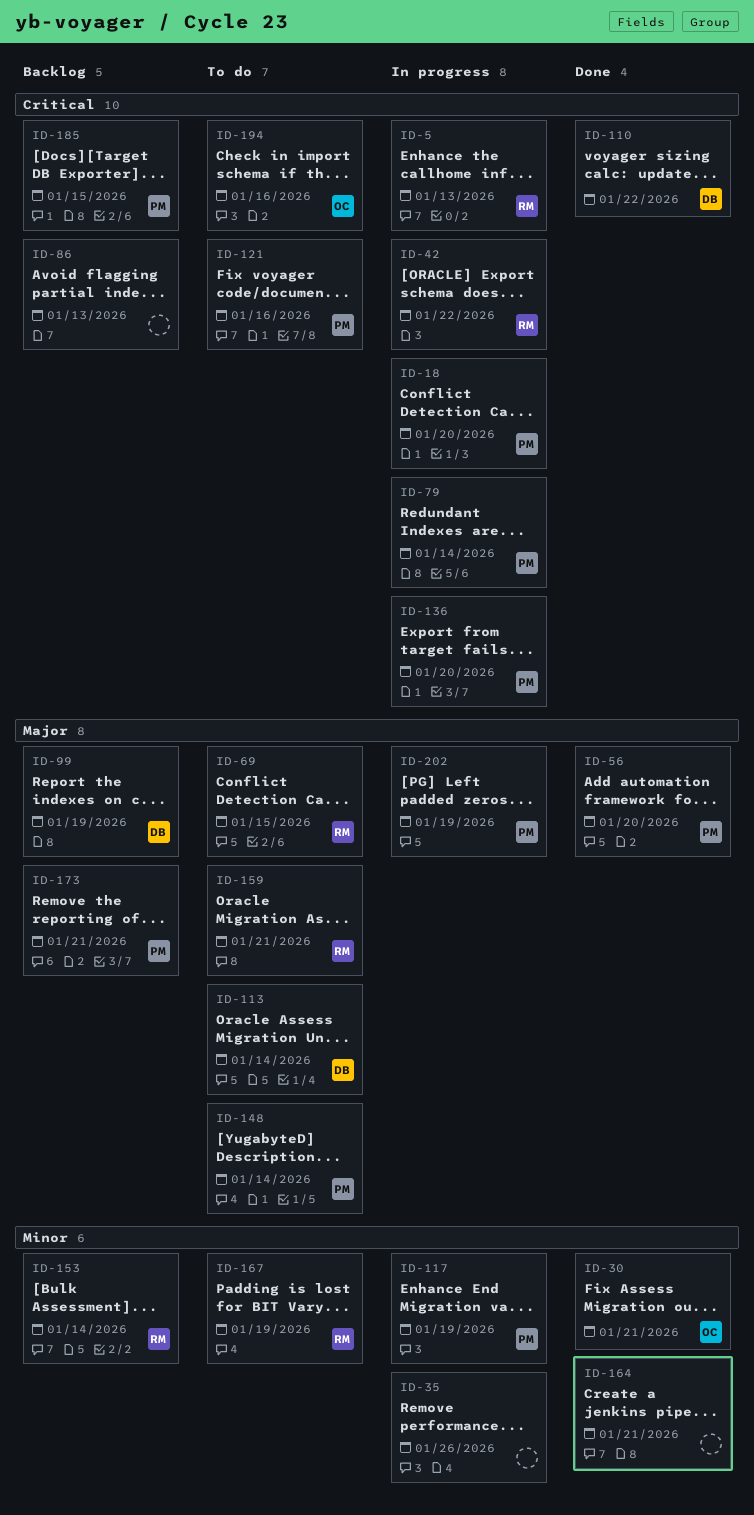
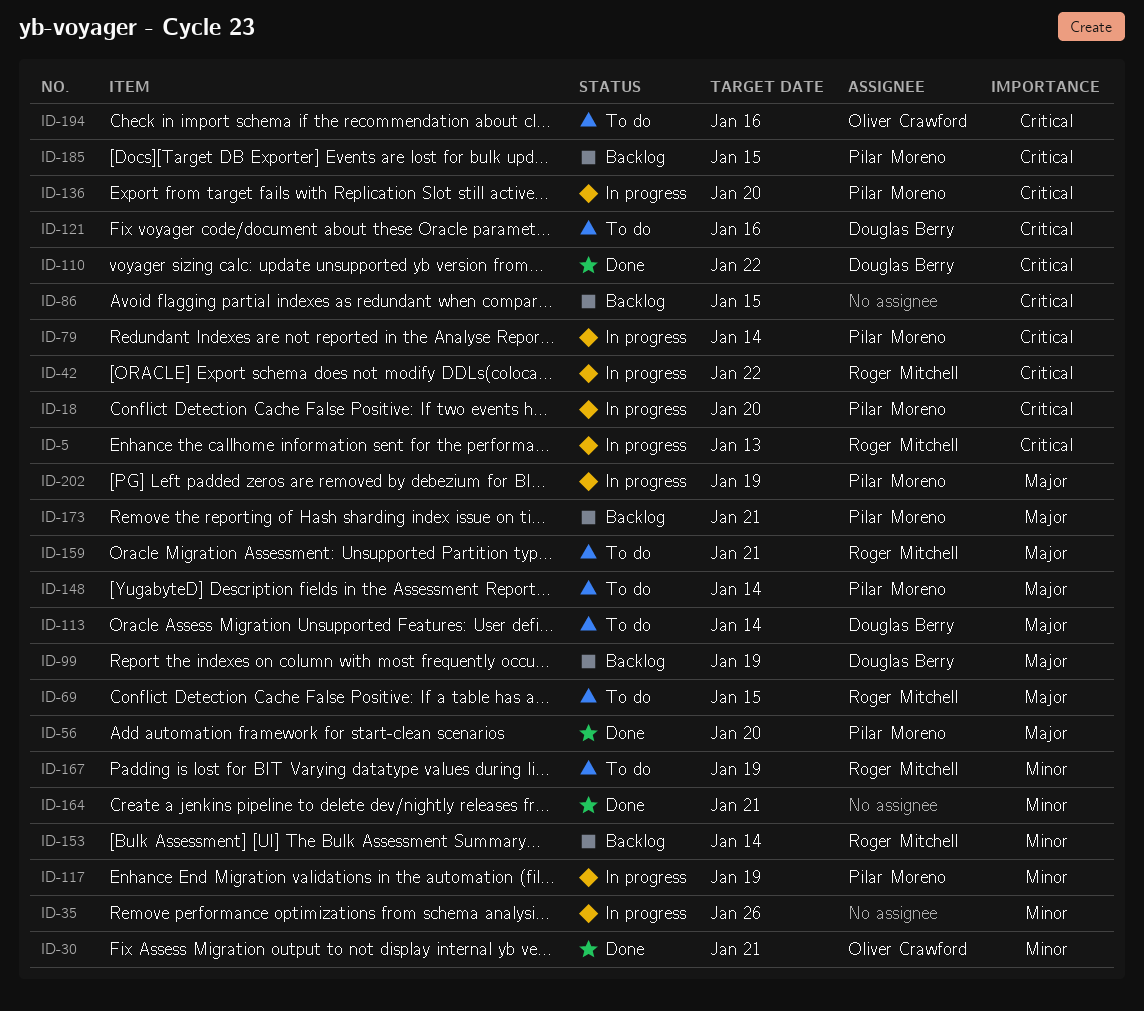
ID-86, due: Jan 13 -> Jan 15
ID-121, owner: Pilar Moreno -> Douglas Berry

